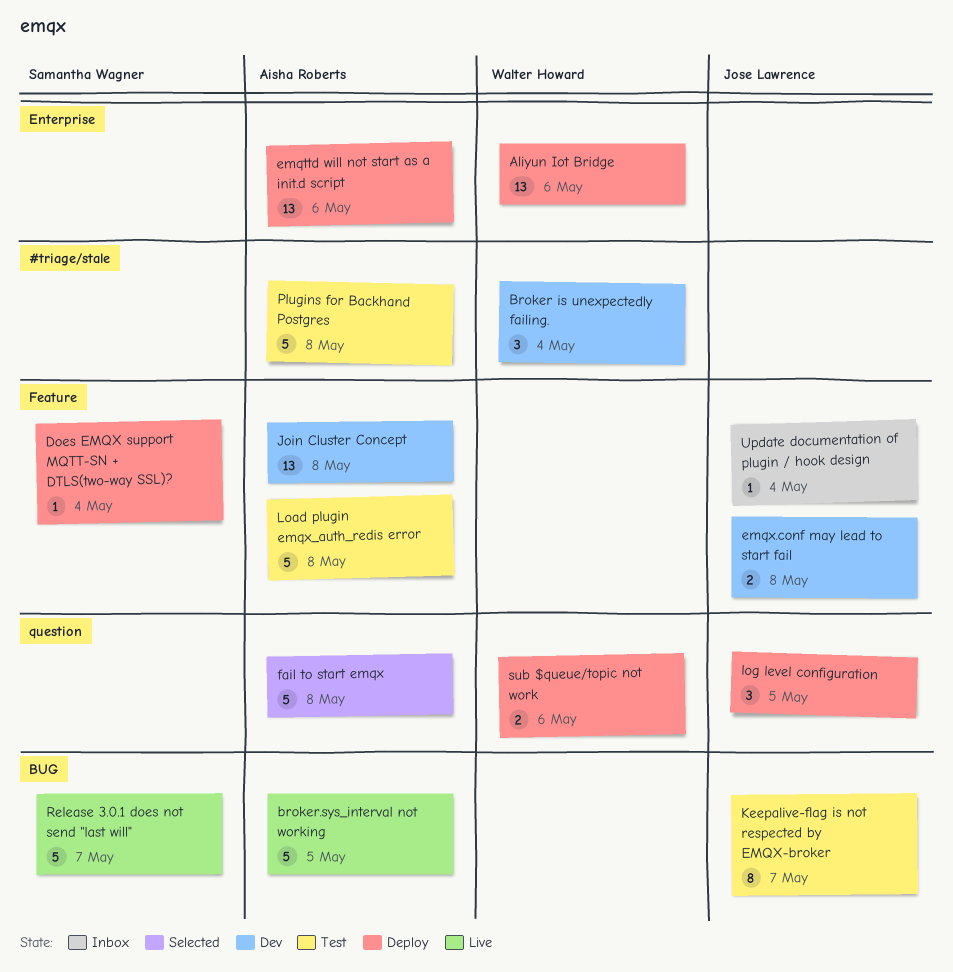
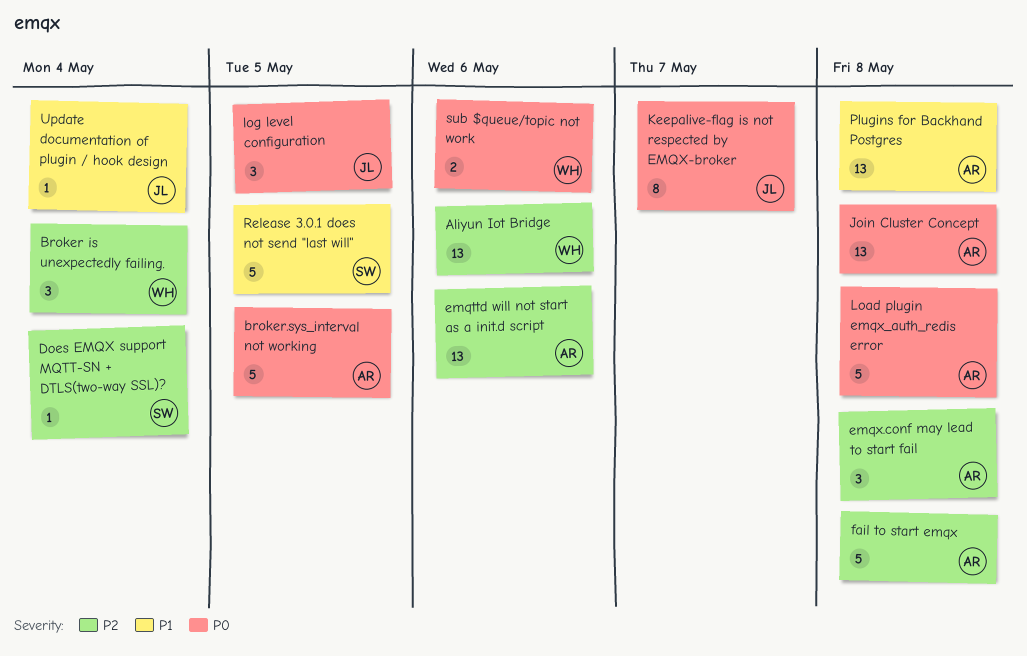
emqx.conf may lead to start fail, owner: Jose Lawrence -> Aisha Roberts
emqx.conf may lead to start fail, estimate: 2 -> 3
Plugins for Backhand Postgres, estimate: 5 -> 13
Release 3.0.1 does not send "last will", due: May 7 -> May 5

